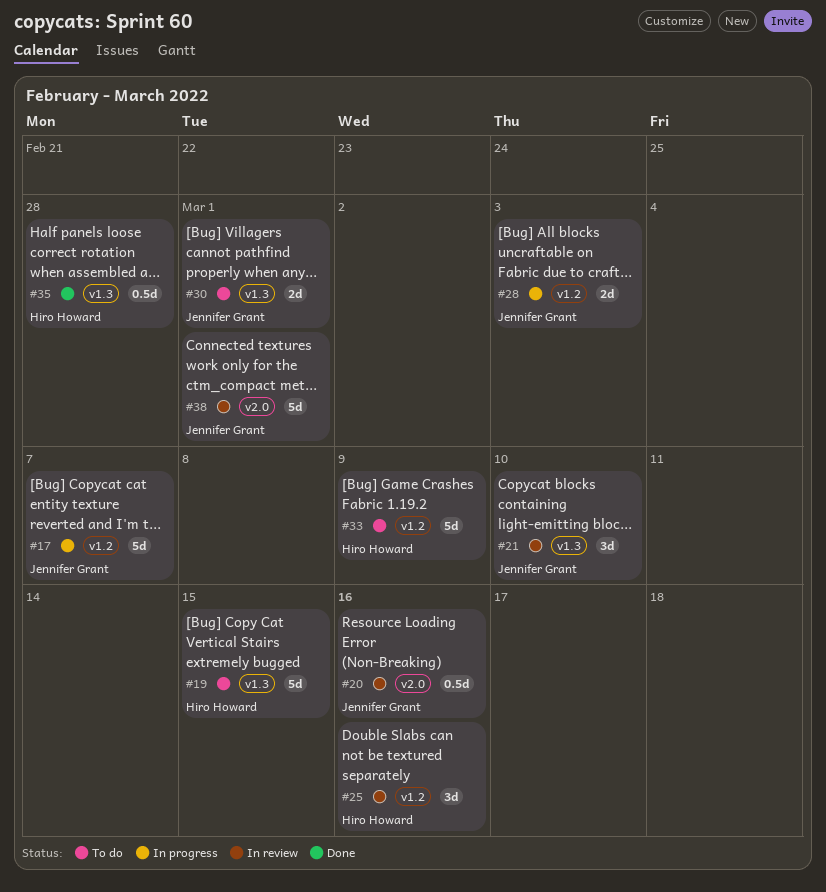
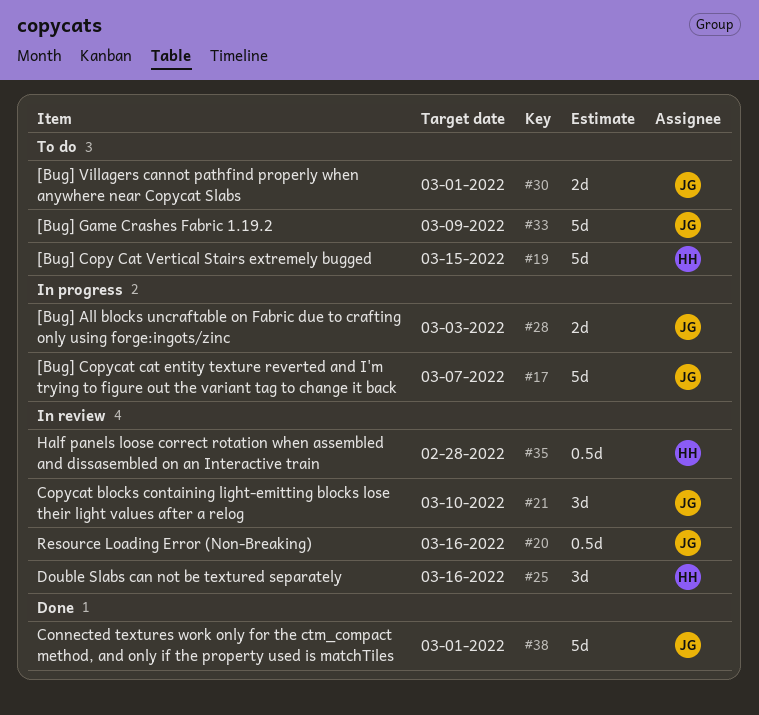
#33, owner: Hiro Howard -> Jennifer Grant
#35, status: Done -> In review
#38, status: In review -> Done

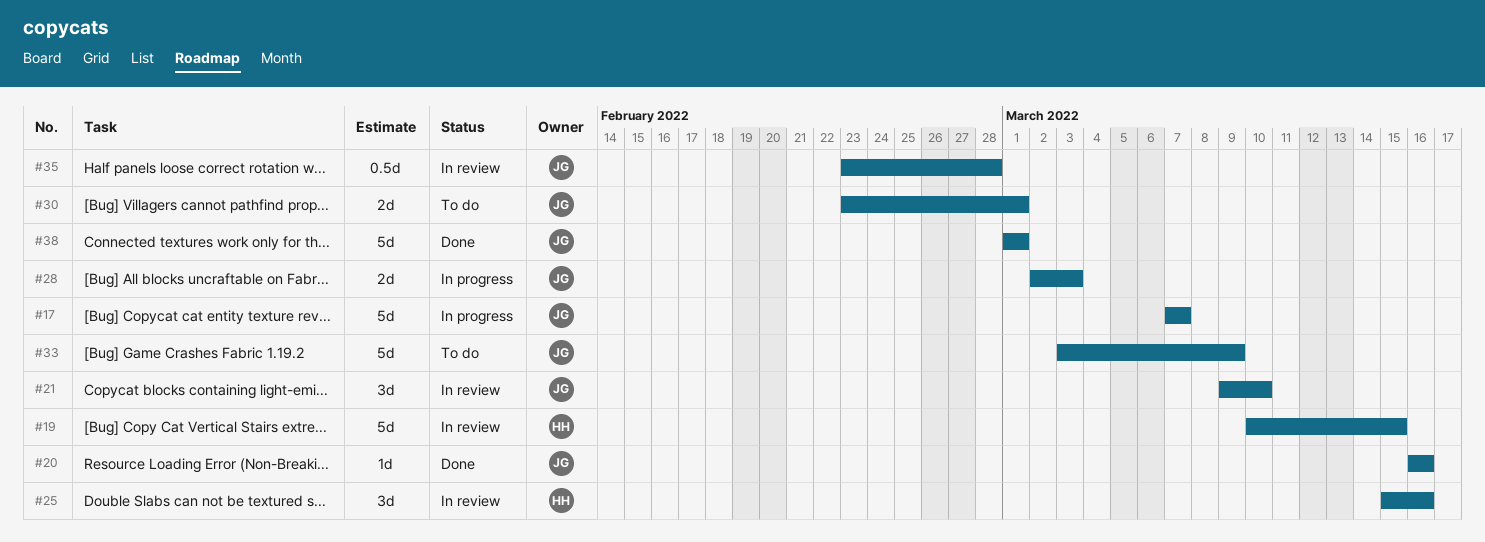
#19, status: To do -> In review
#20, status: In review -> Done
#20, estimate: 0.5d -> 1d
#35, owner: HH -> JG

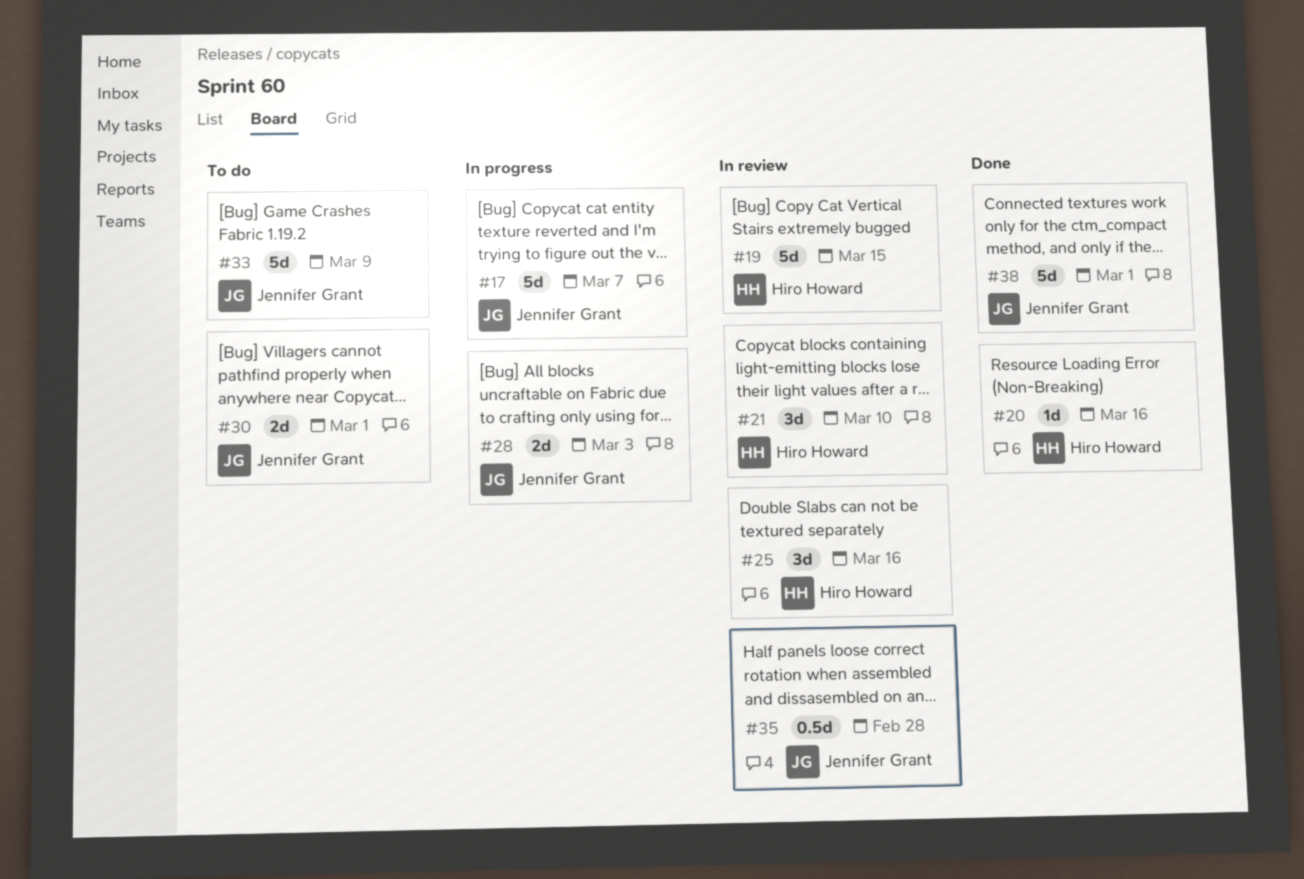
#20, owner: Jennifer Grant -> Hiro Howard
#21, owner: Jennifer Grant -> Hiro Howard

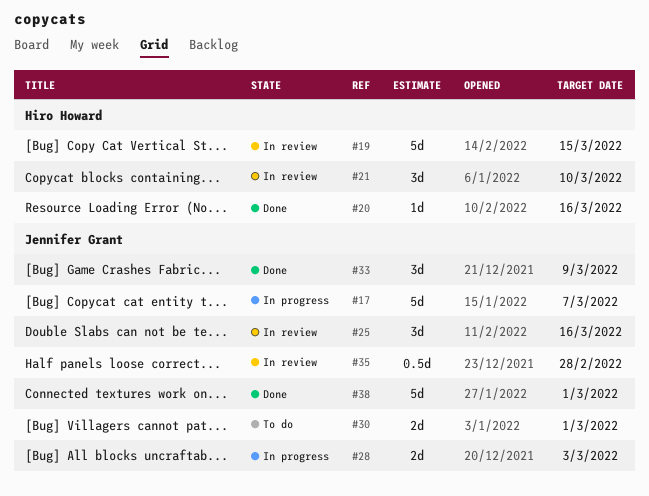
#25, owner: Hiro Howard -> Jennifer Grant
#33, status: To do -> Done
#33, estimate: 5d -> 3d

